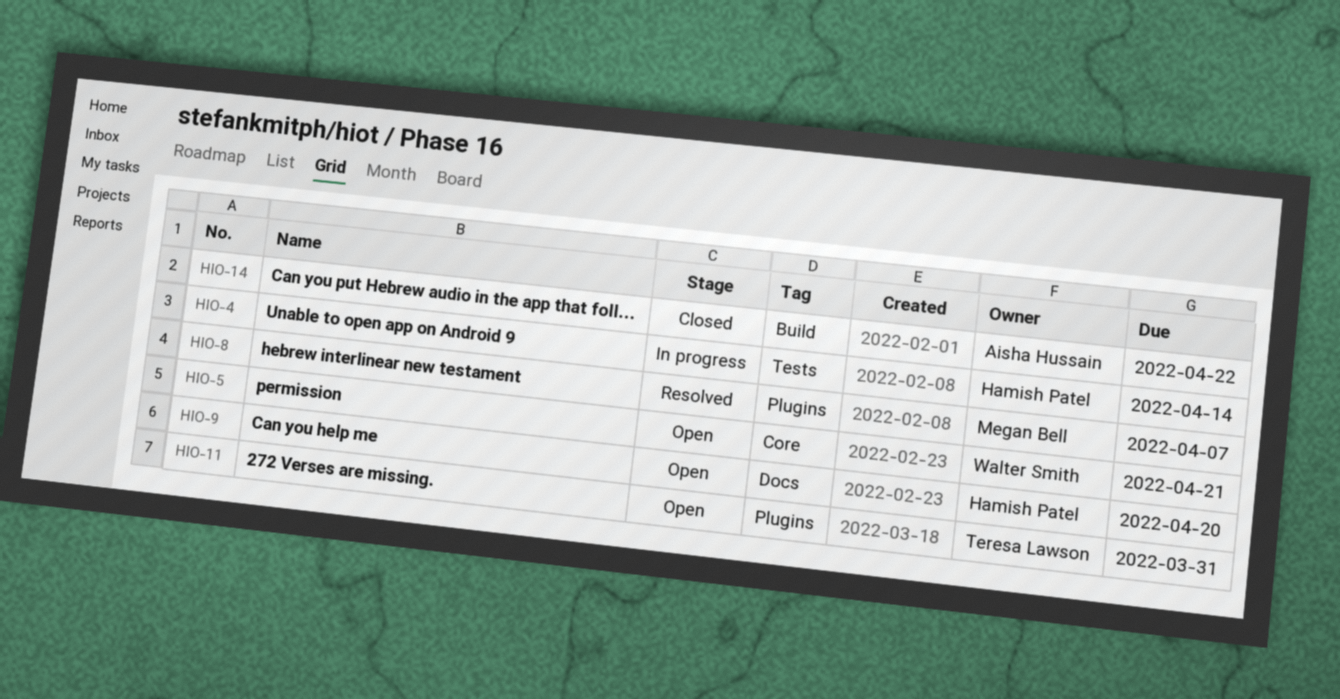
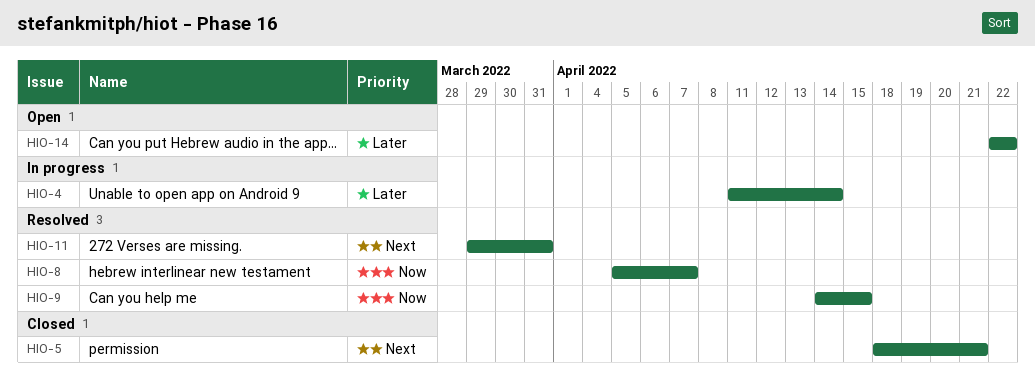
HIO-5, status: Open -> Closed
HIO-9, status: Open -> Resolved
HIO-9, due: Apr 20 -> Apr 15
HIO-11, status: Open -> Resolved
HIO-14, status: Closed -> Open

